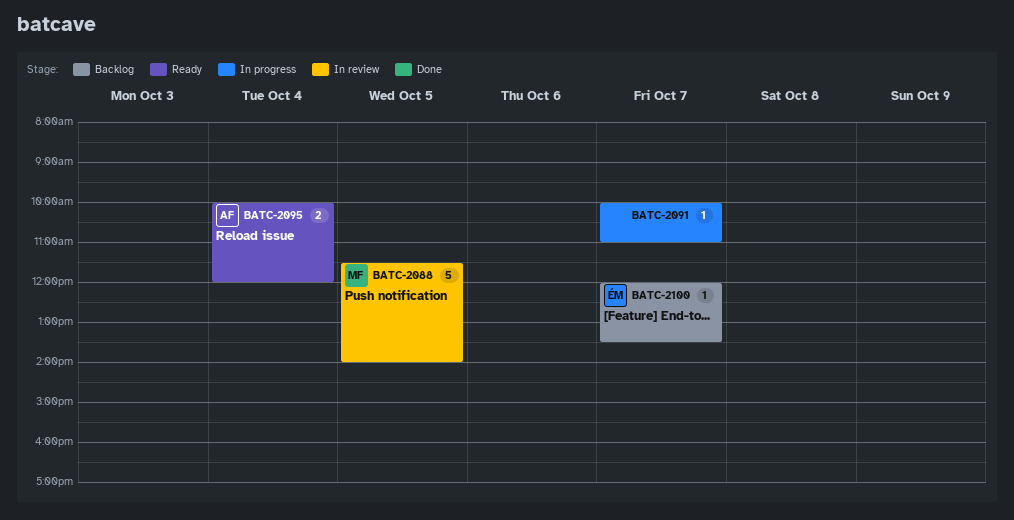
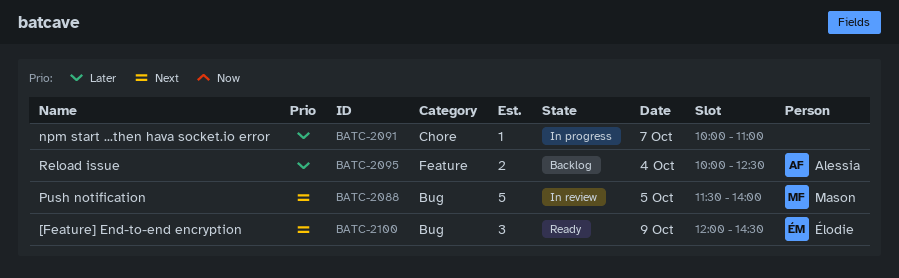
BATC-2095, status: Ready -> Backlog
BATC-2095, ends: 12:00 -> 12:30
BATC-2100, status: Backlog -> Ready
BATC-2100, estimate: 1 -> 3
BATC-2100, day: Oct 7 -> Oct 9
BATC-2100, ends: 13:30 -> 14:30

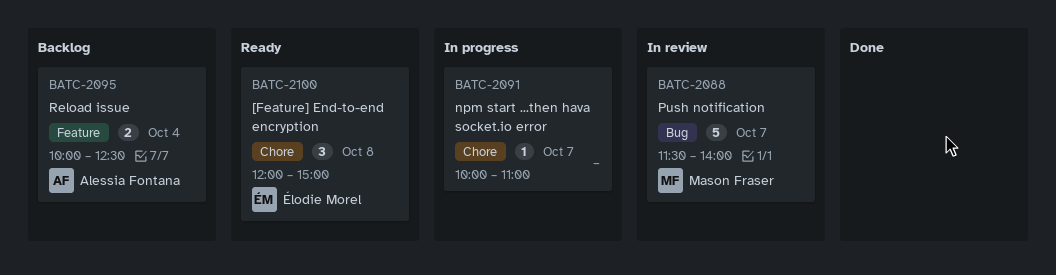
BATC-2088, day: Oct 5 -> Oct 7
BATC-2100, label: Bug -> Chore
BATC-2100, day: Oct 9 -> Oct 8
BATC-2100, ends: 14:30 -> 15:00

